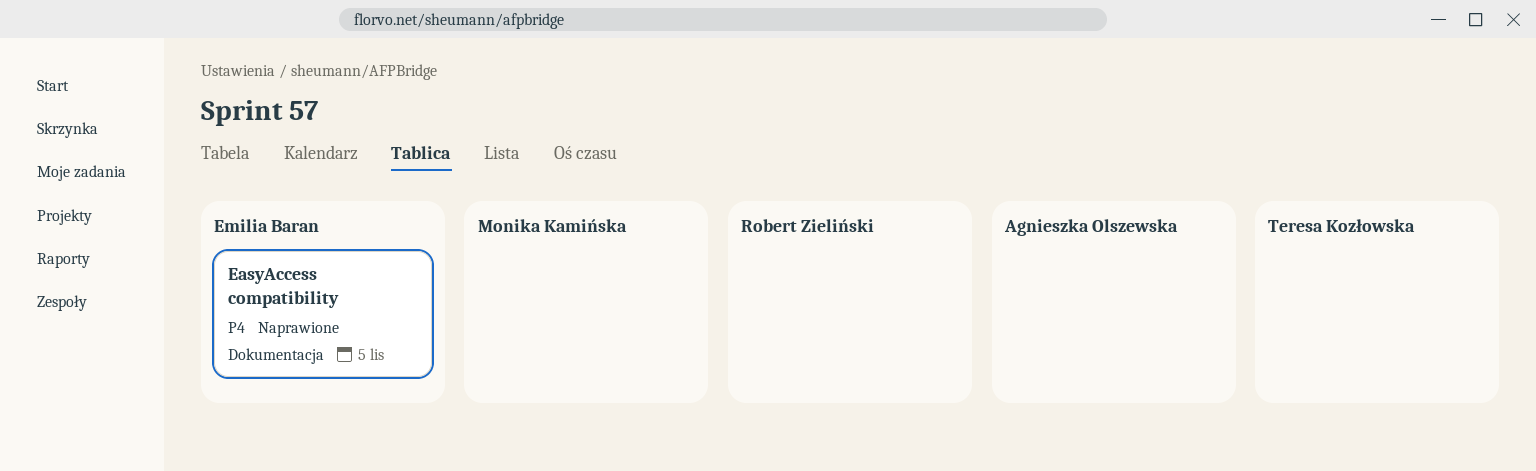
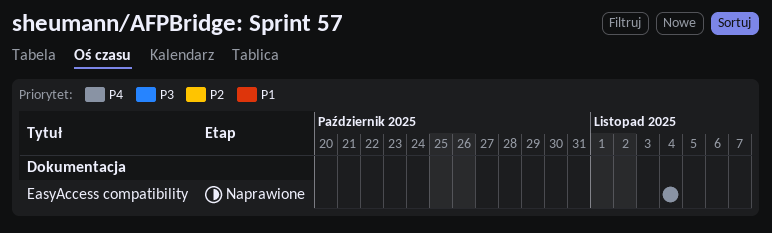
EasyAccess compatibility, due: Nov 5 -> Nov 4

